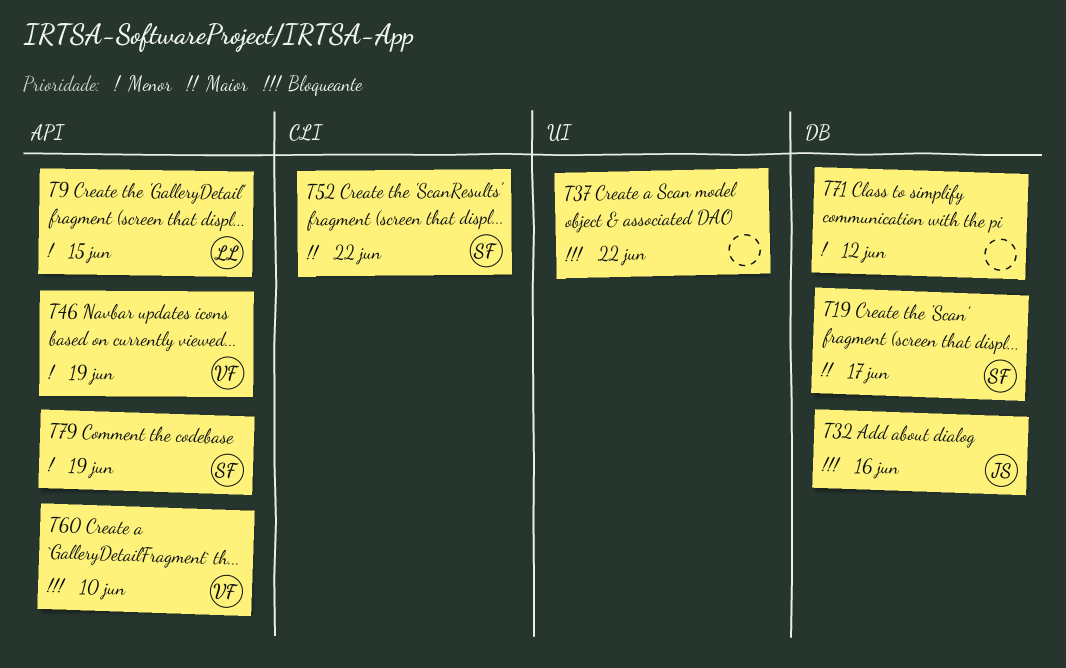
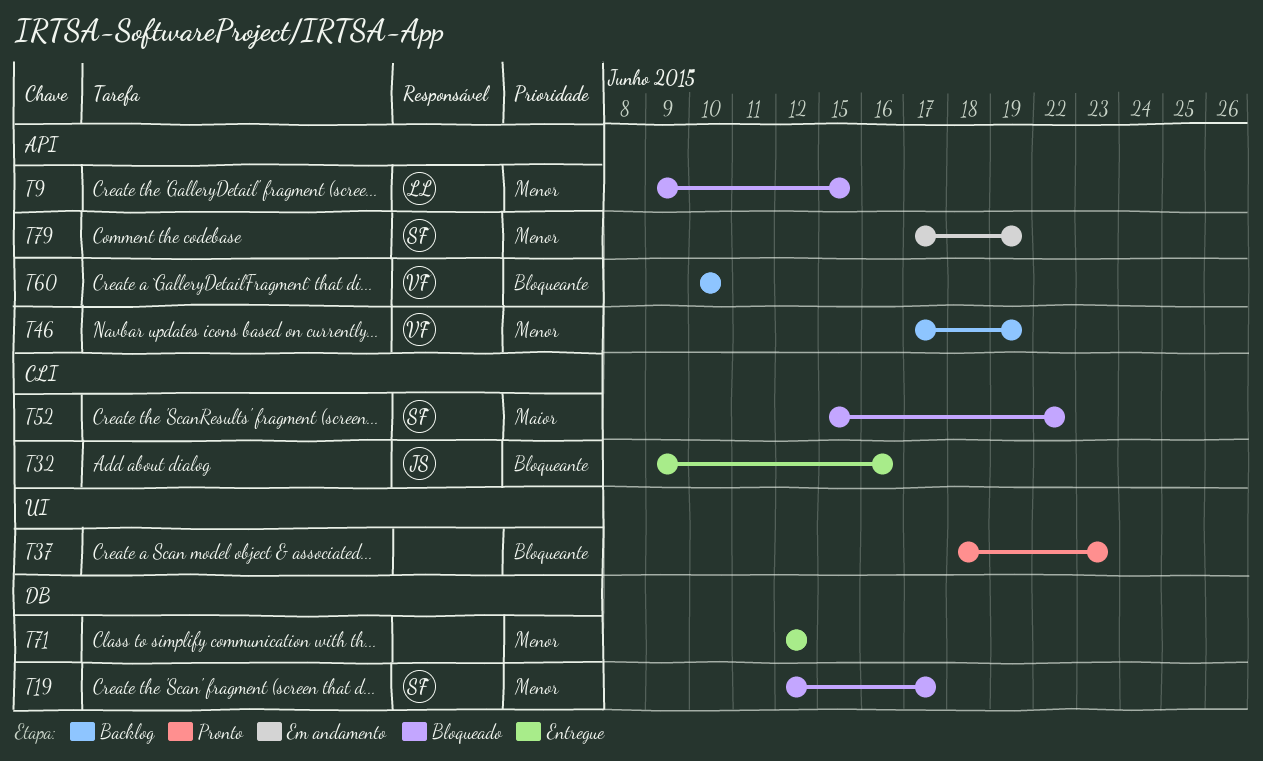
T19, priority: Maior -> Menor
T32, label: DB -> CLI
T37, due: Jun 22 -> Jun 23

